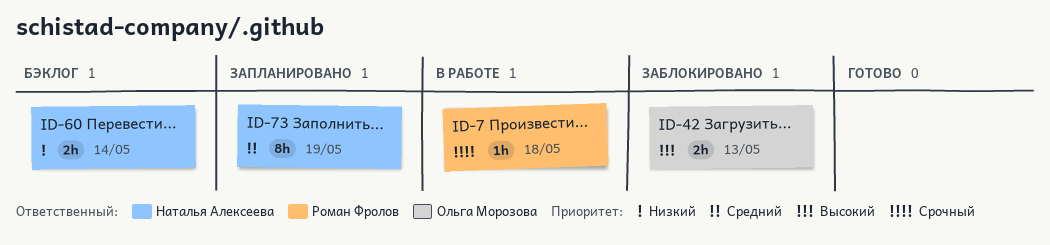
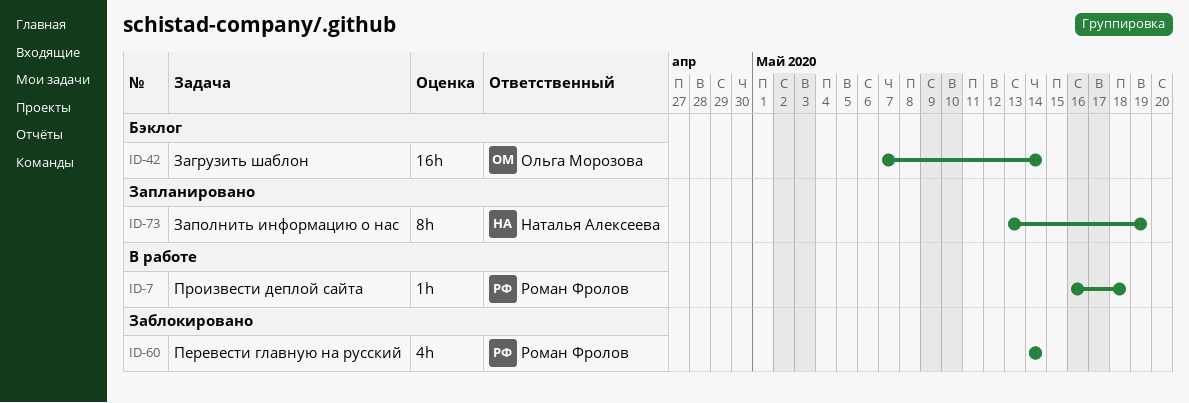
ID-42, status: Заблокировано -> Бэклог
ID-42, estimate: 2h -> 16h
ID-42, due: May 13 -> May 14
ID-60, status: Бэклог -> Заблокировано
ID-60, owner: Наталья Алексеева -> Роман Фролов
ID-60, estimate: 2h -> 4h

